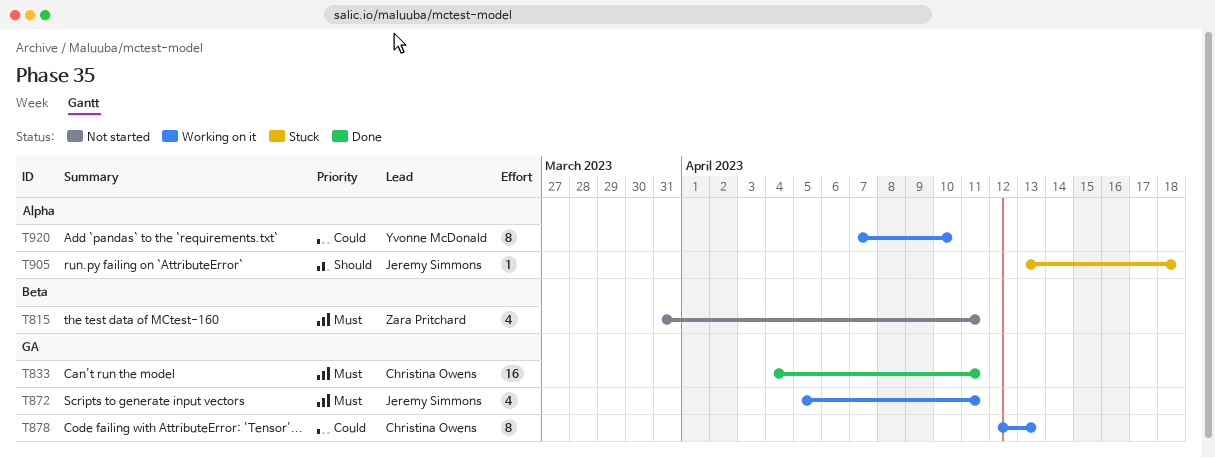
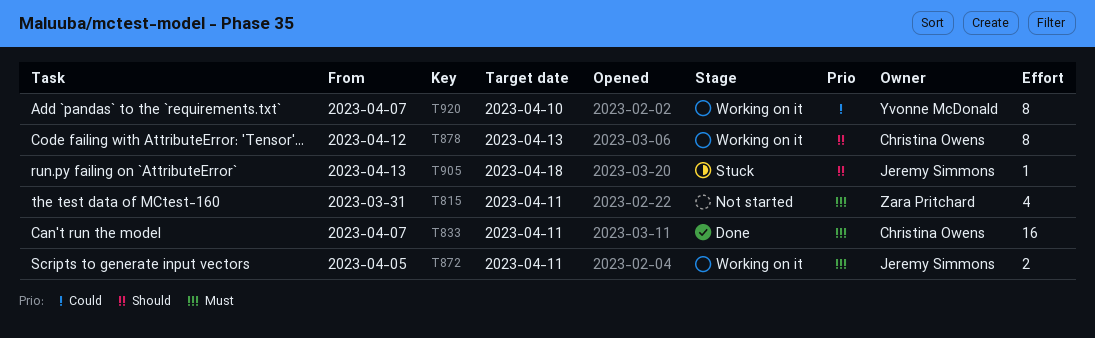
T833, start: Apr 4 -> Apr 7
T872, estimate: 4 -> 2
T878, priority: Could -> Should

